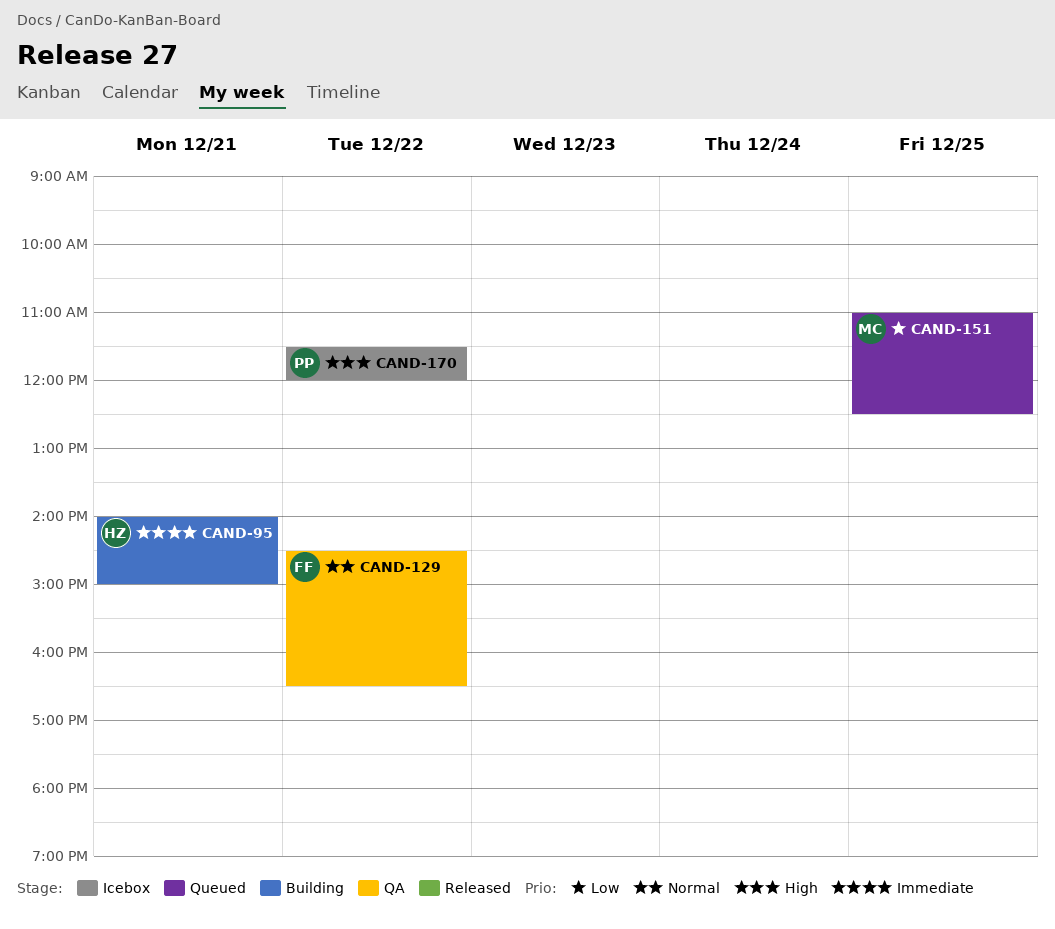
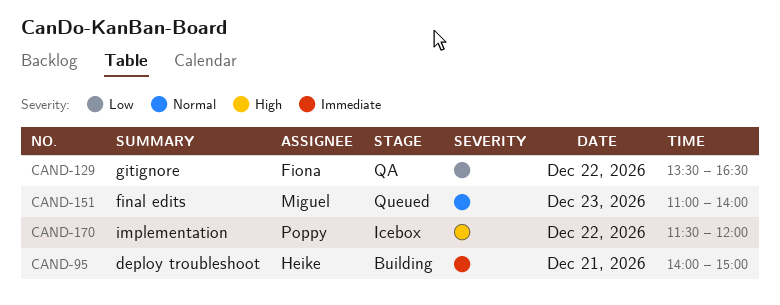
CAND-129, priority: Normal -> Low
CAND-129, begins: 14:30 -> 13:30
CAND-151, priority: Low -> Normal
CAND-151, day: Dec 25 -> Dec 23
CAND-151, ends: 12:30 -> 14:00

